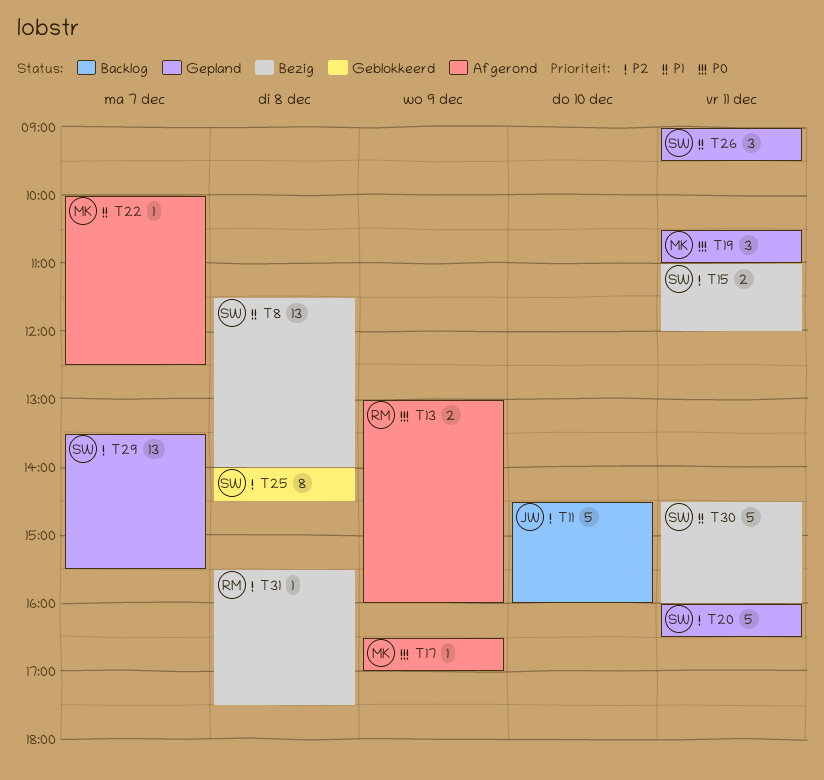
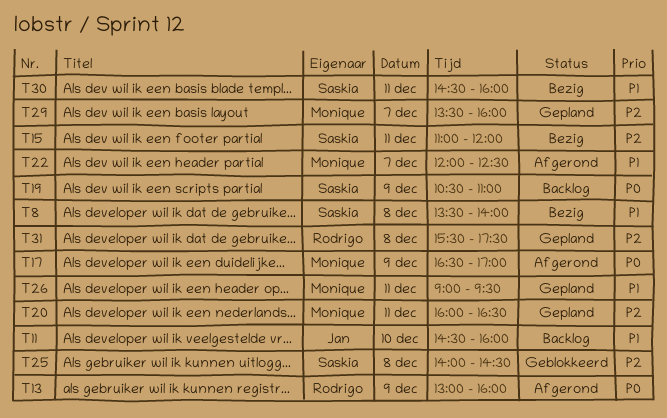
T8, begins: 11:30 -> 13:30
T11, priority: P2 -> P1
T19, status: Gepland -> Backlog
T19, owner: Monique -> Saskia
T19, day: Dec 11 -> Dec 9
T20, owner: Saskia -> Monique
T22, begins: 10:00 -> 12:00
T26, owner: Saskia -> Monique
T29, owner: Saskia -> Monique
T29, ends: 15:30 -> 16:00
T31, status: Bezig -> Gepland

